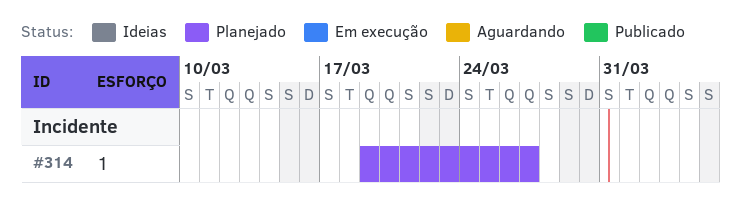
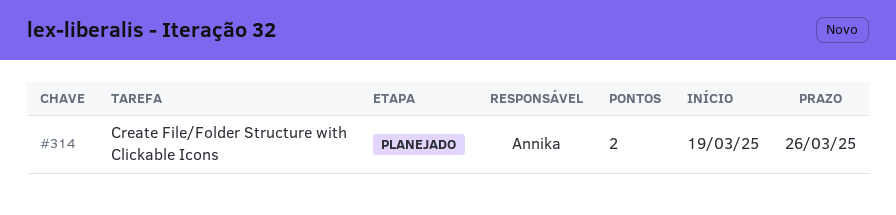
#314, estimate: 1 -> 2
#314, due: Mar 27 -> Mar 26

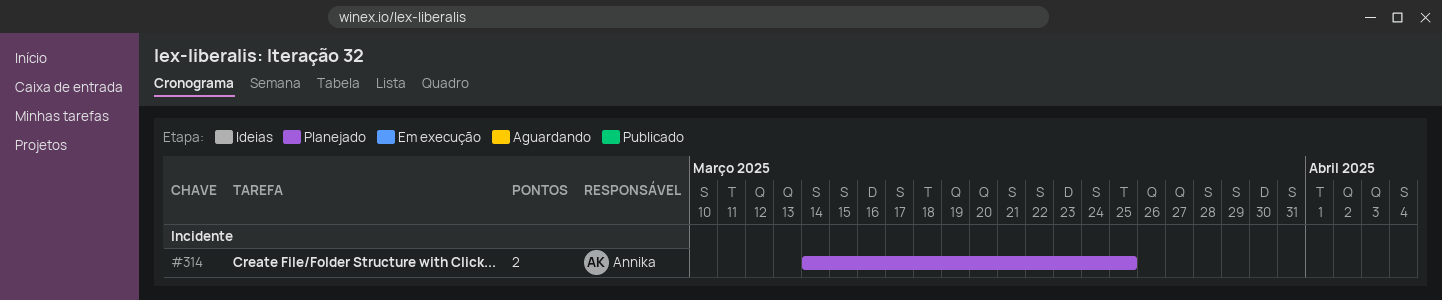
#314, start: Mar 19 -> Mar 14
#314, due: Mar 26 -> Mar 25

